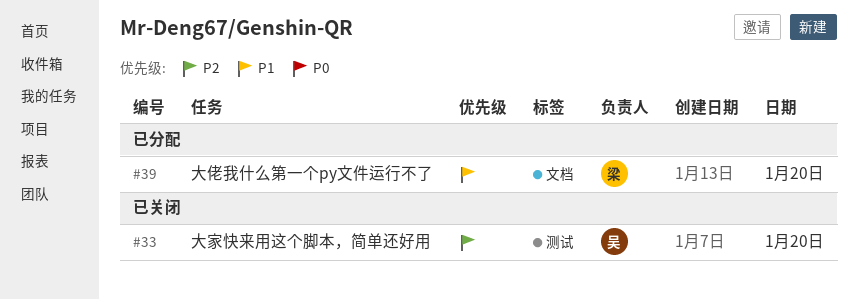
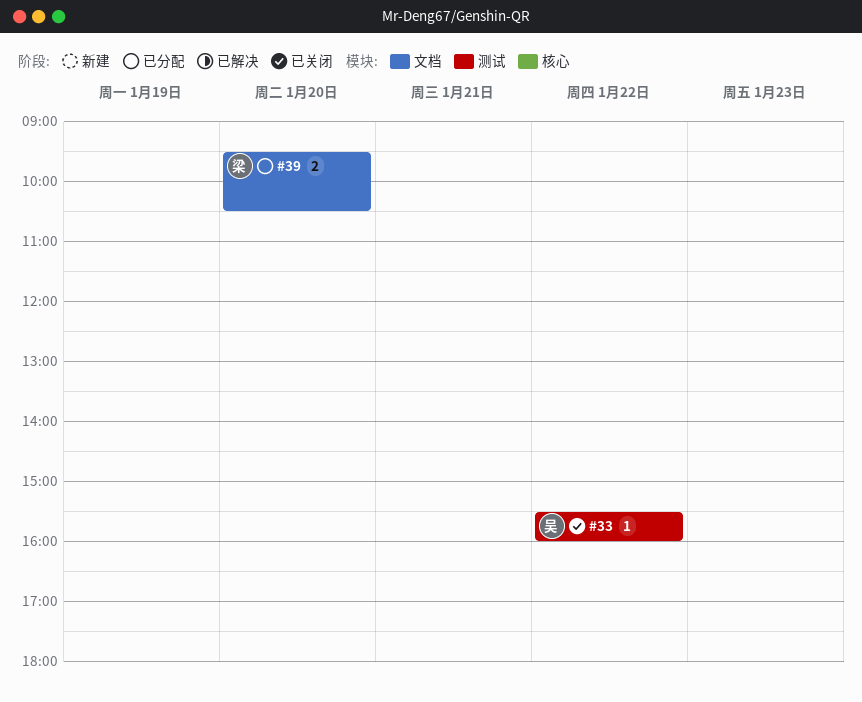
#33, day: Jan 20 -> Jan 22

